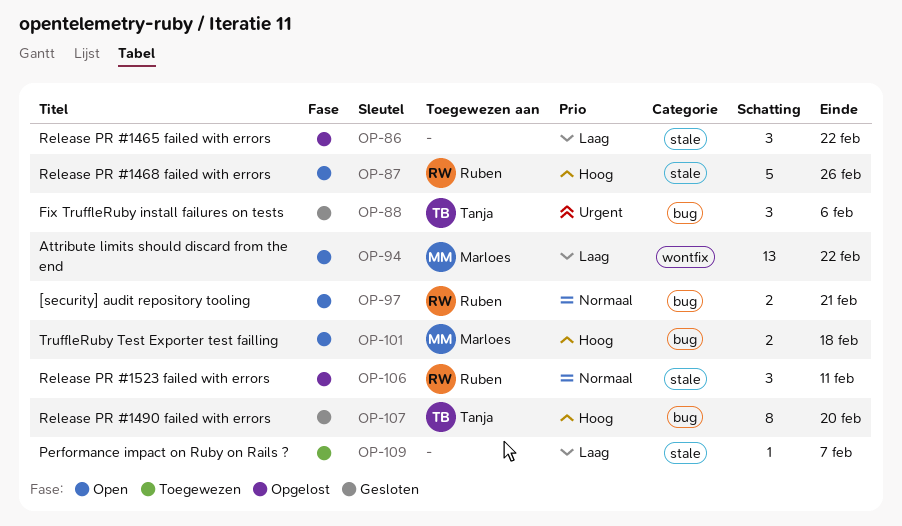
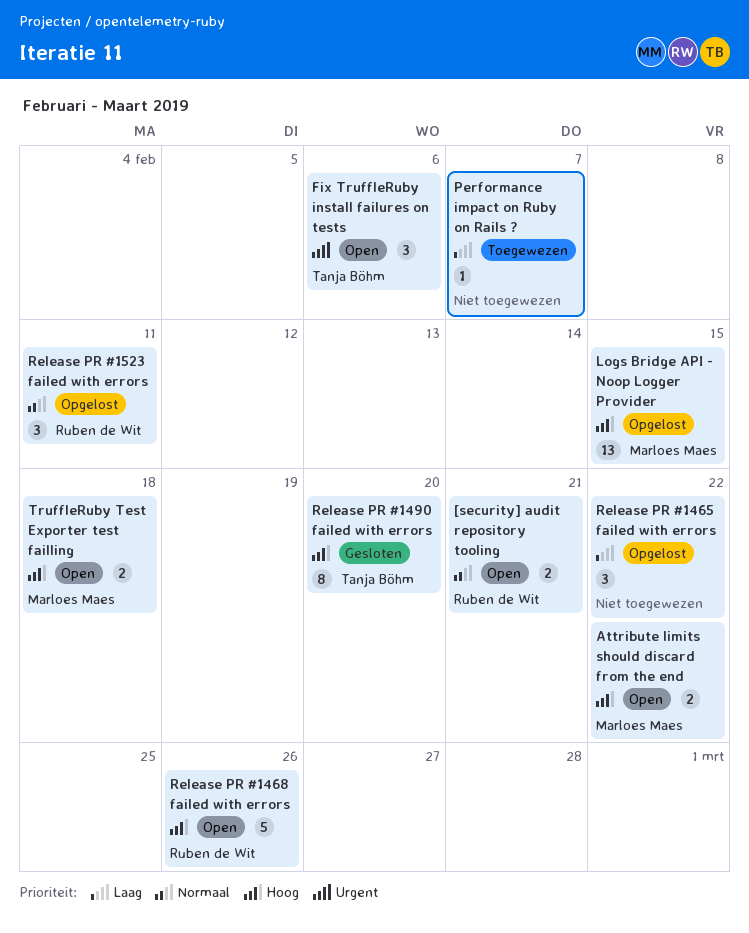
Attribute limits should discard from the end, priority: Laag -> Hoog
Attribute limits should discard from the end, estimate: 13 -> 2
Fix TruffleRuby install failures on tests, status: Gesloten -> Open
Logs Bridge API - Noop Logger Provider: none -> present

